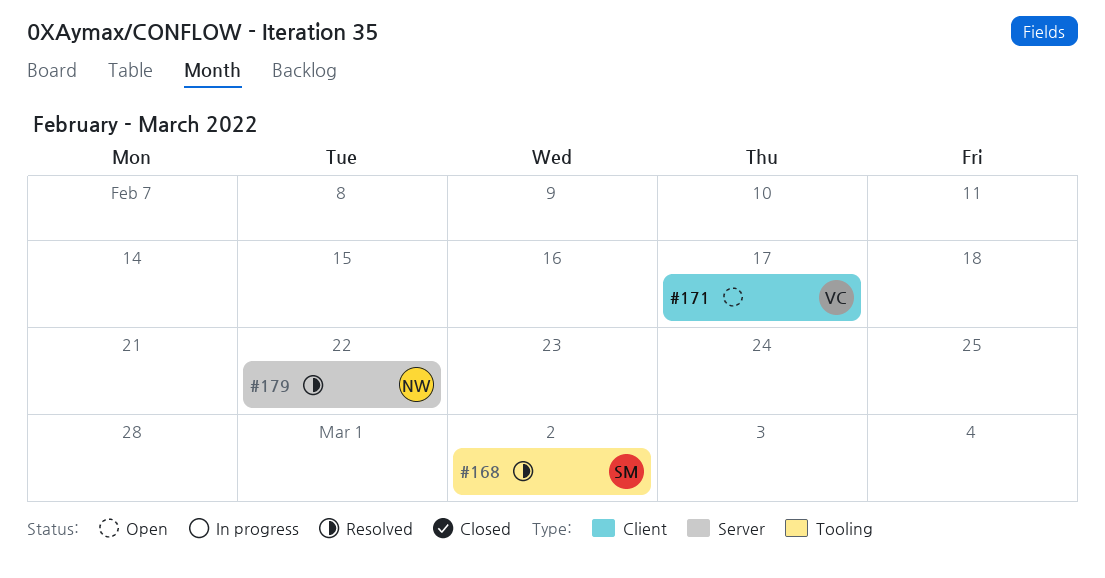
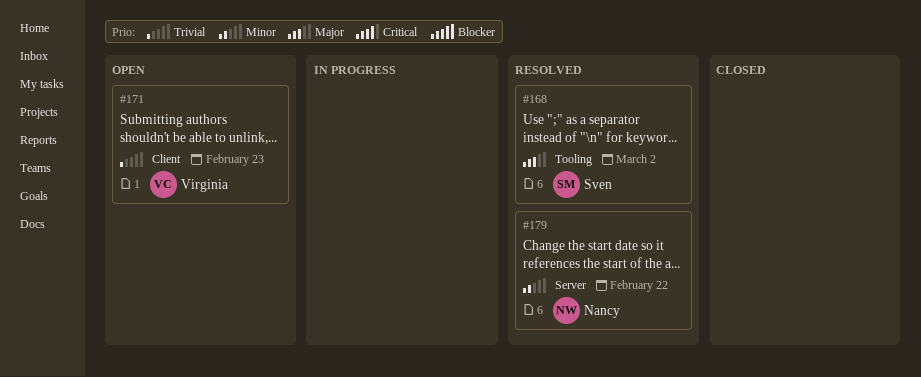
#171, due: Feb 17 -> Feb 23

